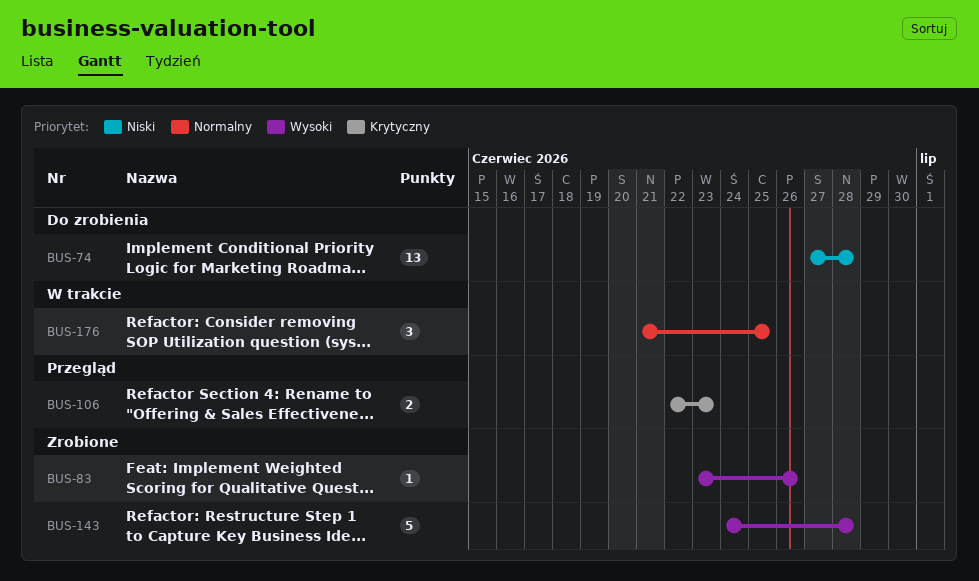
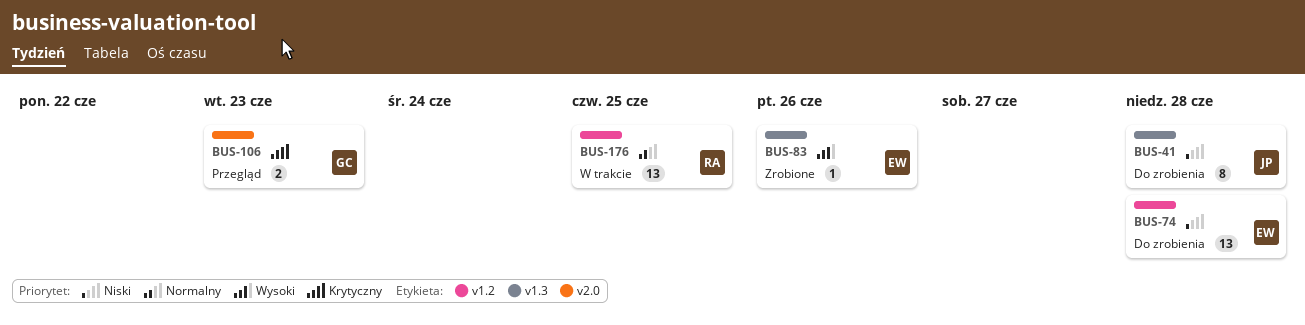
BUS-41: none -> present
BUS-143: present -> none
BUS-176, estimate: 3 -> 13

